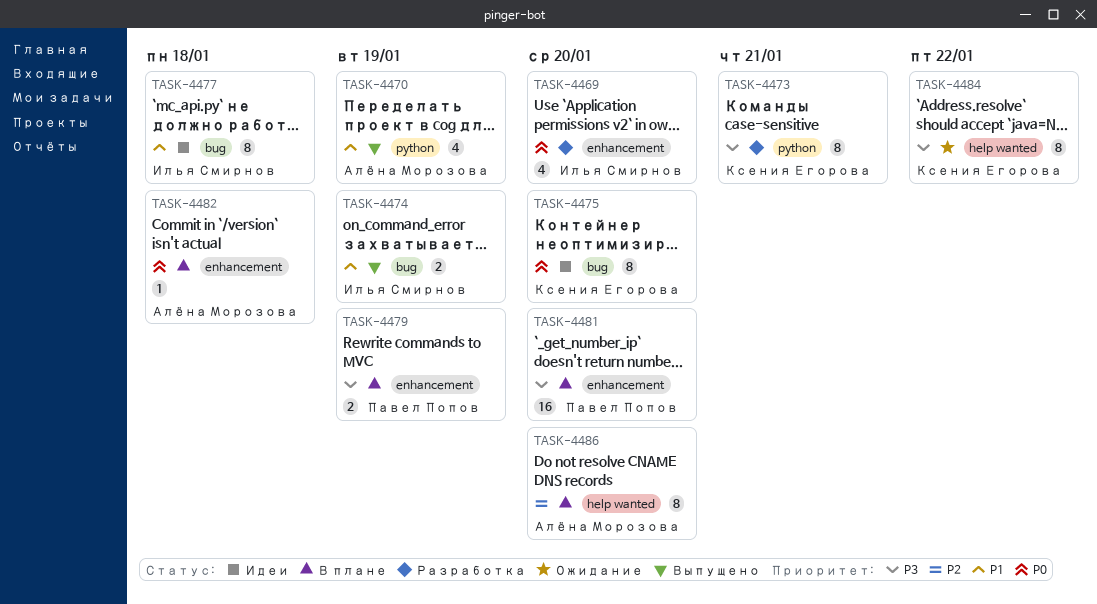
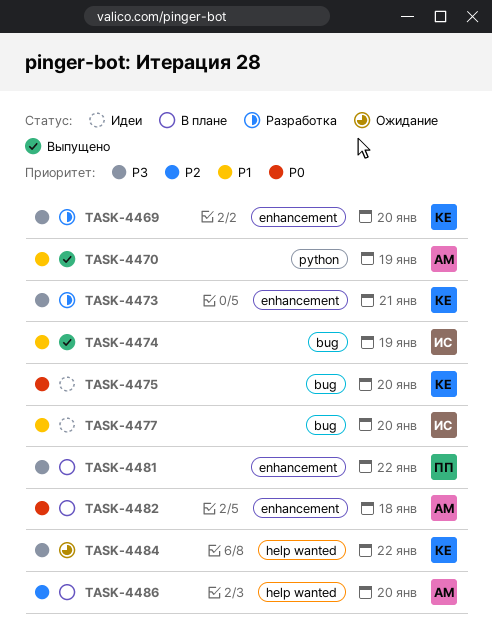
TASK-4469, owner: Илья Смирнов -> Ксения Егорова
TASK-4469, priority: P0 -> P3
TASK-4473, label: python -> enhancement
TASK-4477, due: Jan 18 -> Jan 20
TASK-4479: present -> none
TASK-4481, due: Jan 20 -> Jan 22

